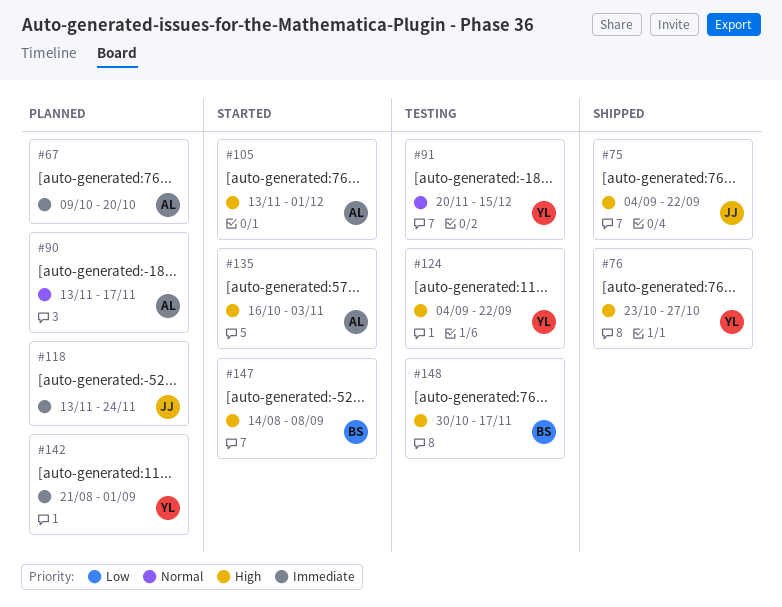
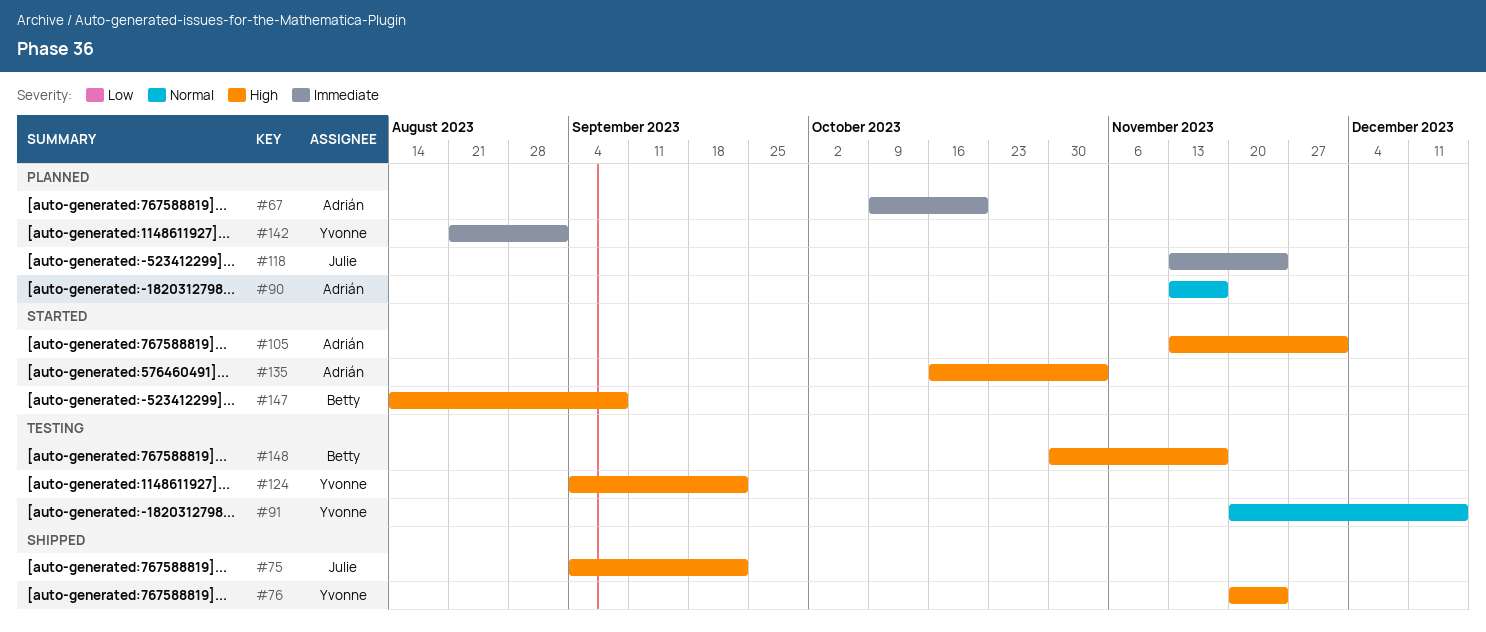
#76, start: Oct 23 -> Nov 20
#76, due: Oct 27 -> Nov 24

